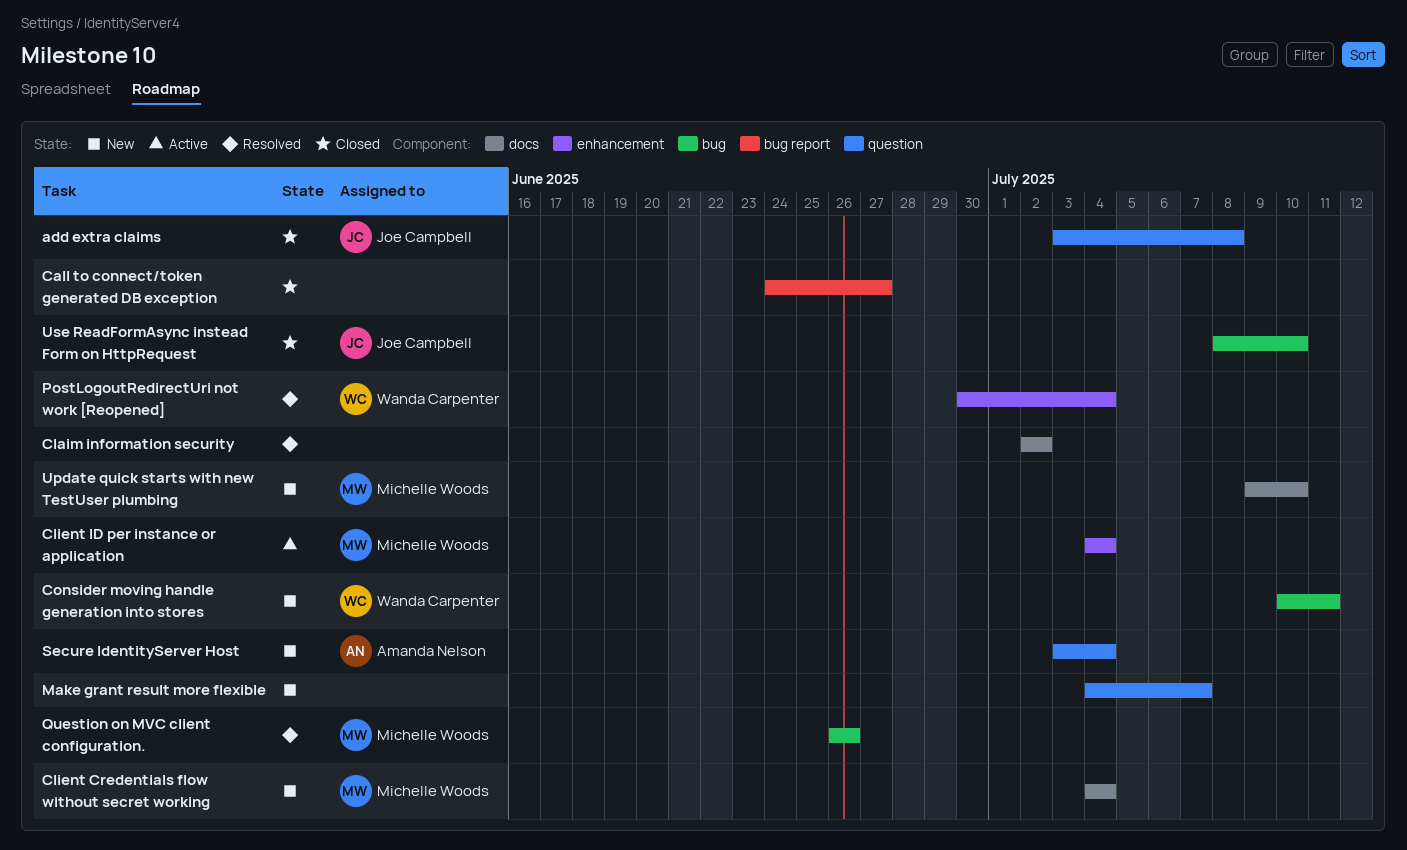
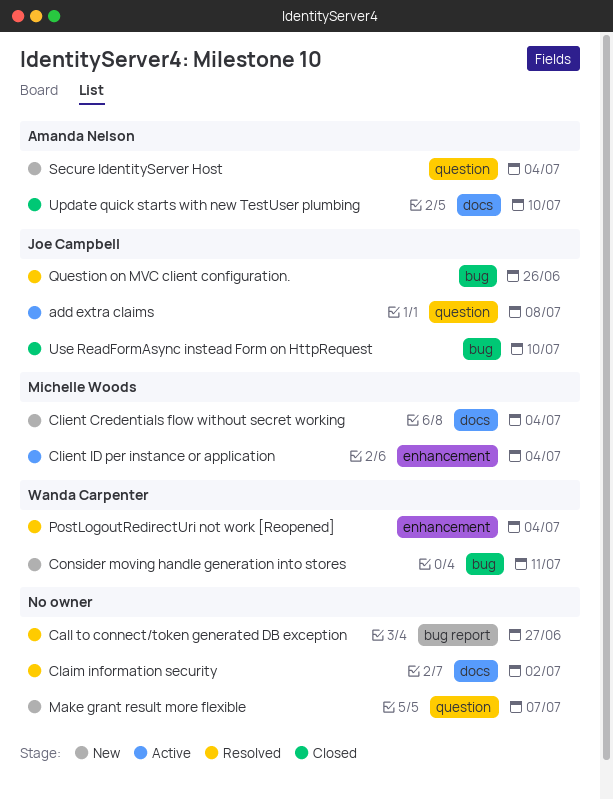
add extra claims, status: Closed -> Active
Call to connect/token generated DB exception, status: Closed -> Resolved
Question on MVC client configuration., owner: Michelle Woods -> Joe Campbell
Update quick starts with new TestUser plumbing, status: New -> Closed
Update quick starts with new TestUser plumbing, owner: Michelle Woods -> Amanda Nelson

